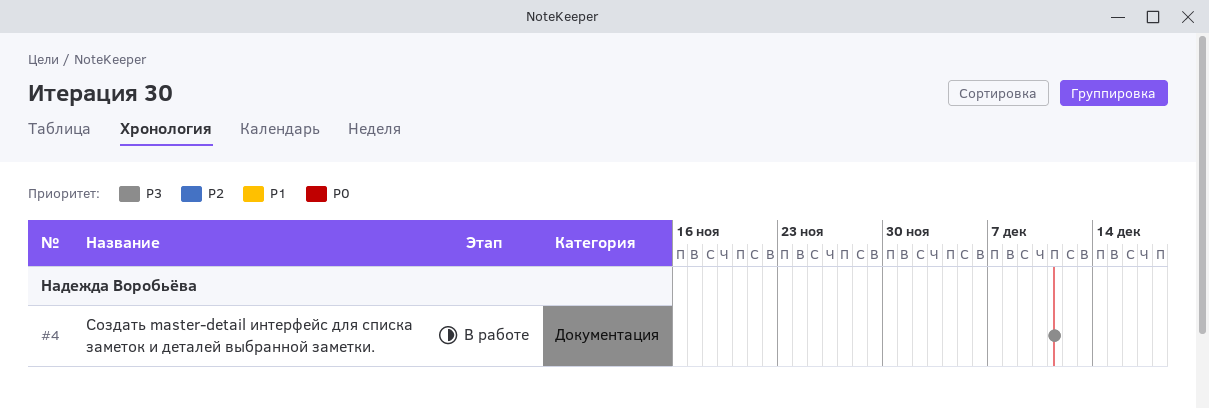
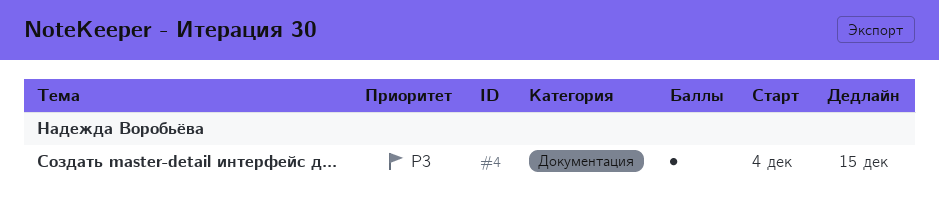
#4, start: Dec 11 -> Dec 4
#4, due: Dec 11 -> Dec 15

